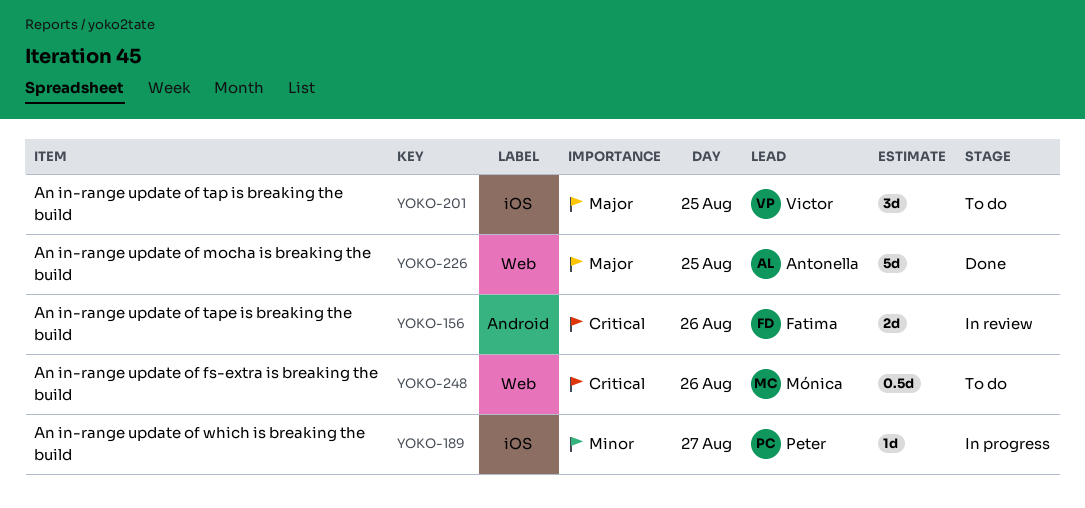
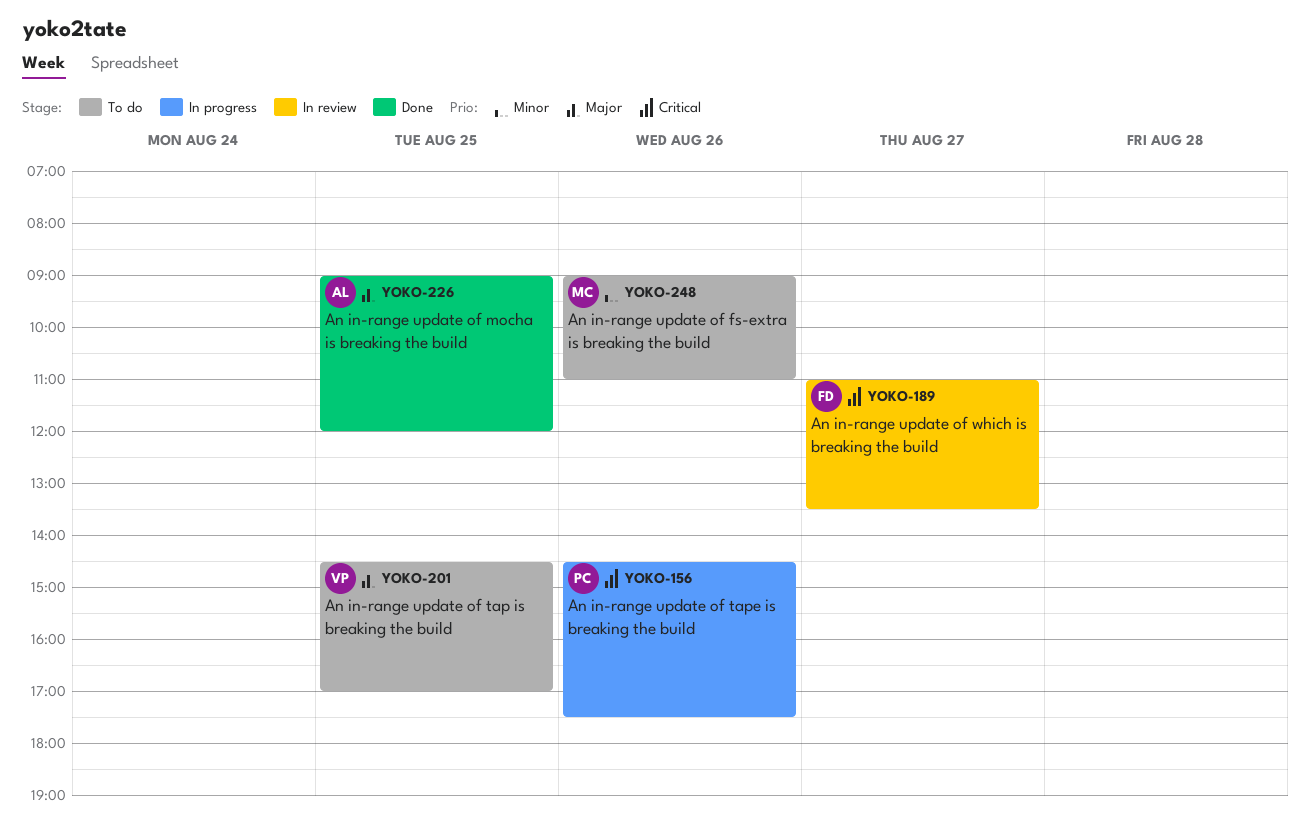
YOKO-156, status: In review -> In progress
YOKO-156, owner: Fatima -> Peter
YOKO-189, status: In progress -> In review
YOKO-189, owner: Peter -> Fatima
YOKO-189, priority: Minor -> Critical
YOKO-248, priority: Critical -> Minor

